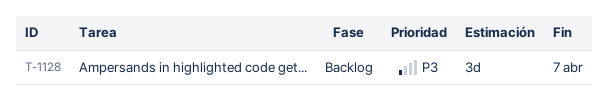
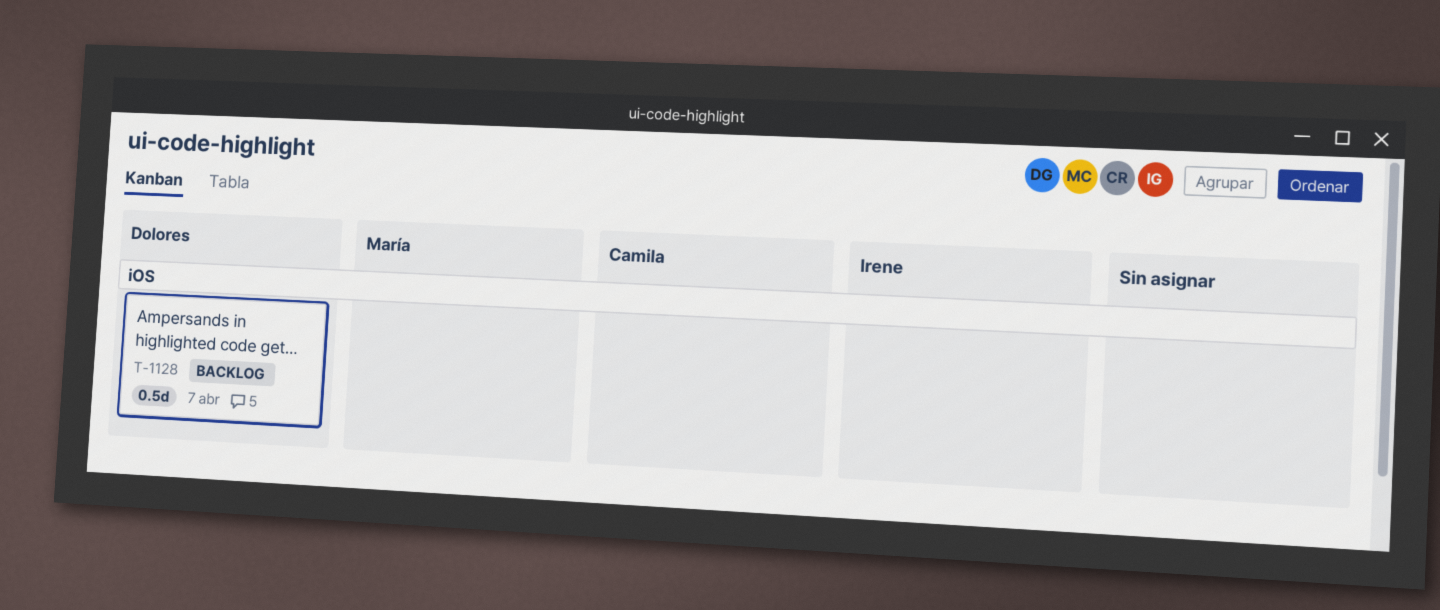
T-1128, estimate: 3d -> 0.5d

